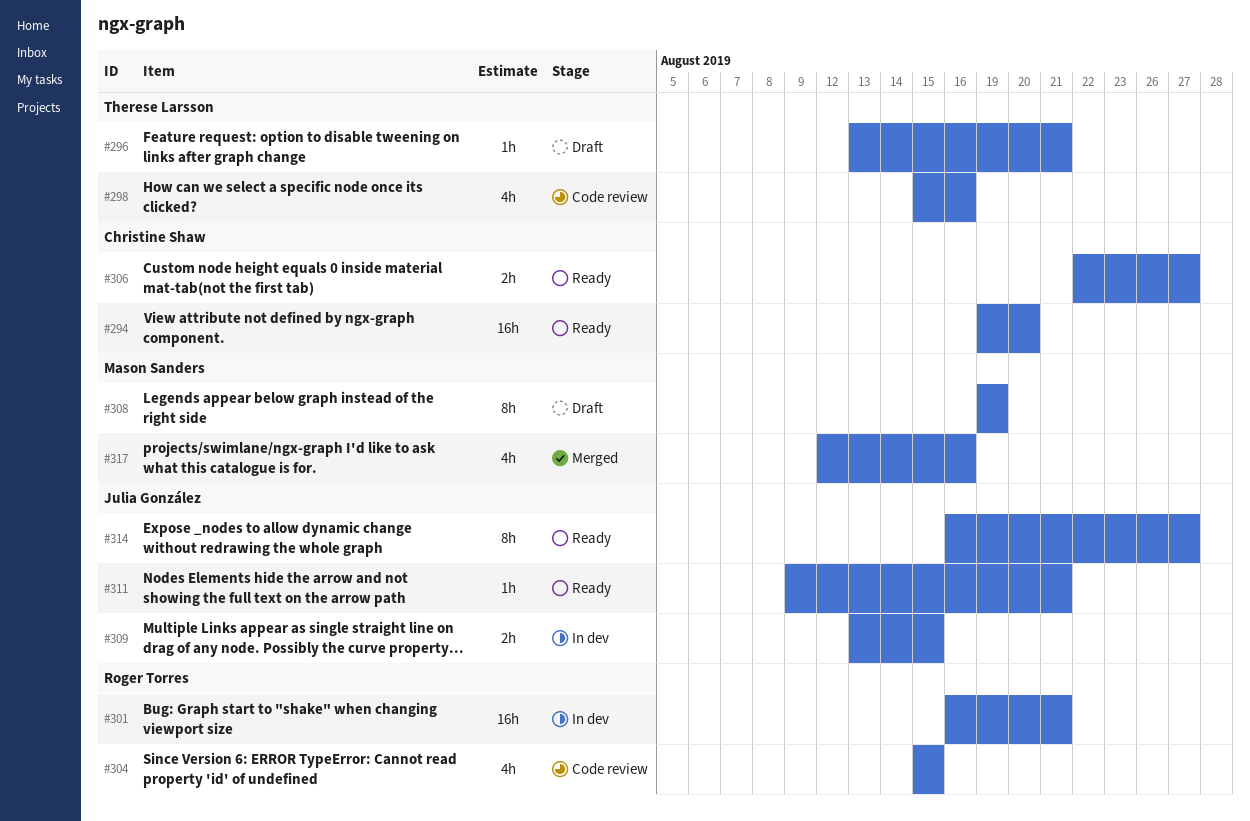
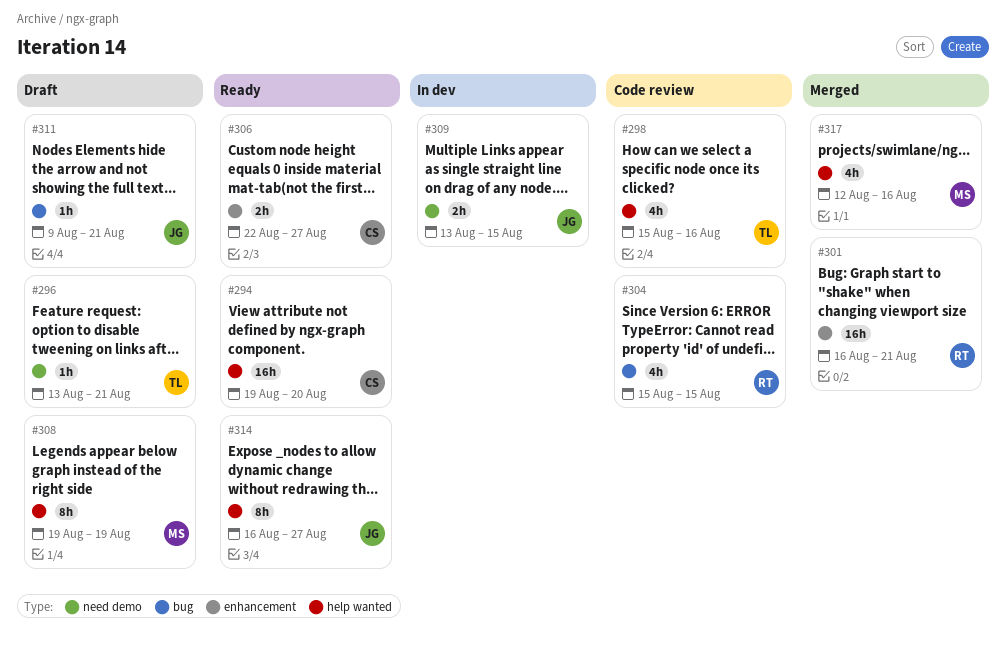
#301, status: In dev -> Merged
#311, status: Ready -> Draft

